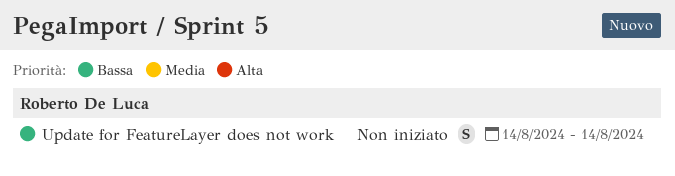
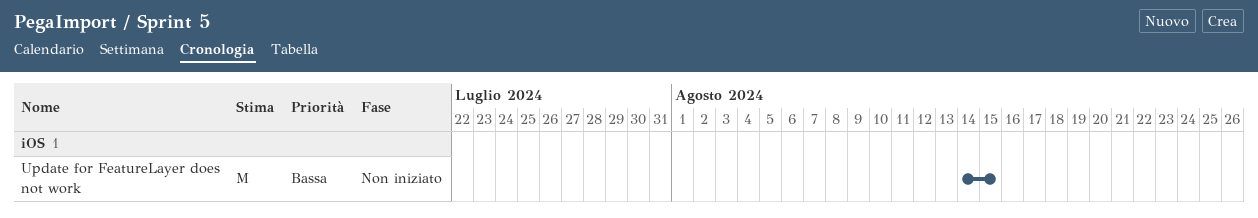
Update for FeatureLayer does not work, estimate: S -> M
Update for FeatureLayer does not work, due: Aug 14 -> Aug 15

